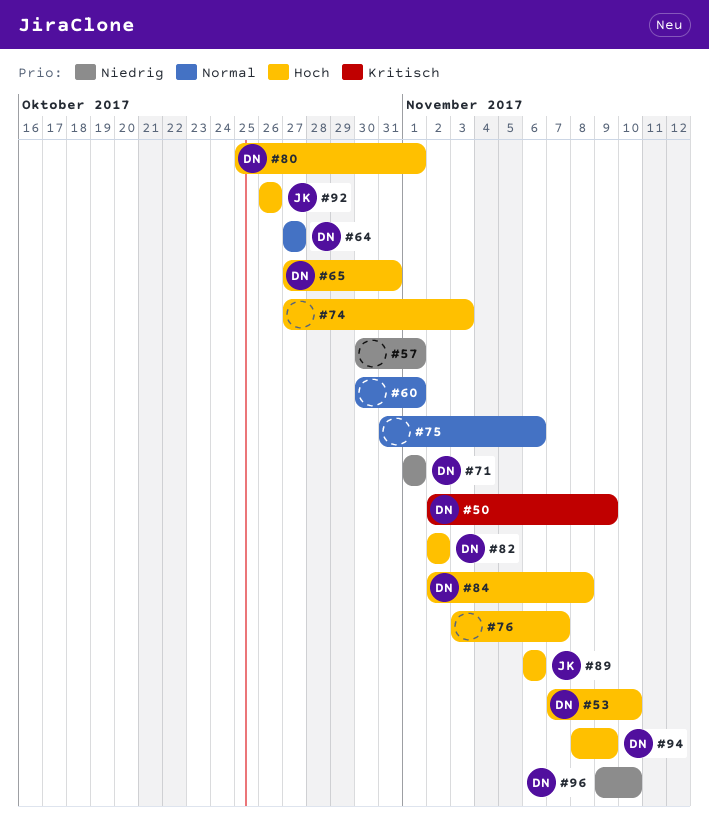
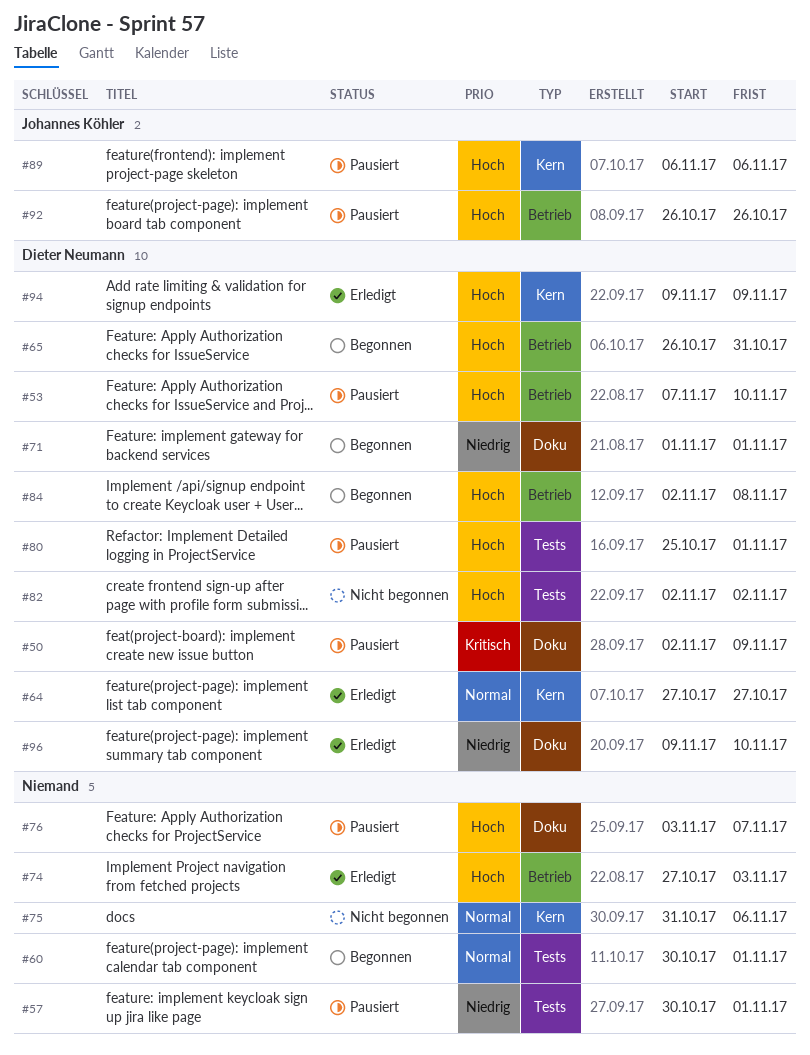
#65, start: Oct 27 -> Oct 26
#94, start: Nov 8 -> Nov 9

